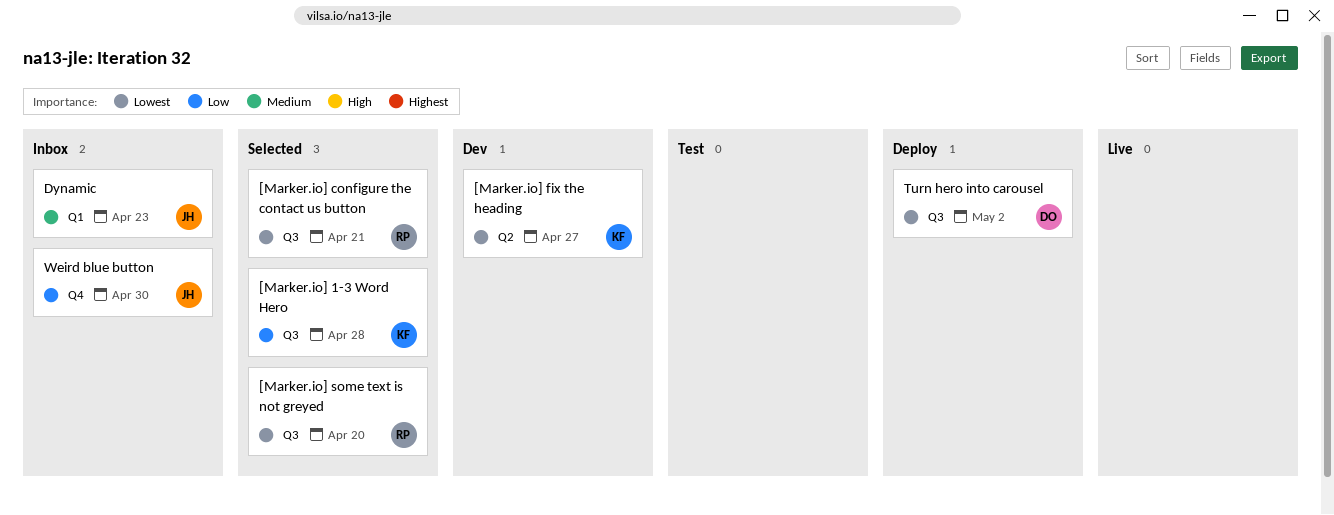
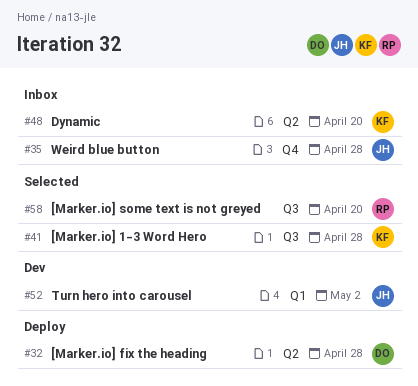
[Marker.io] configure the contact us button: present -> none
[Marker.io] fix the heading, status: Dev -> Deploy
[Marker.io] fix the heading, owner: KF -> DO
[Marker.io] fix the heading, due: Apr 27 -> Apr 28
Dynamic, owner: JH -> KF
Dynamic, label: Q1 -> Q2
Dynamic, due: Apr 23 -> Apr 20
Turn hero into carousel, status: Deploy -> Dev
Turn hero into carousel, owner: DO -> JH
Turn hero into carousel, label: Q3 -> Q1
Weird blue button, due: Apr 30 -> Apr 28

